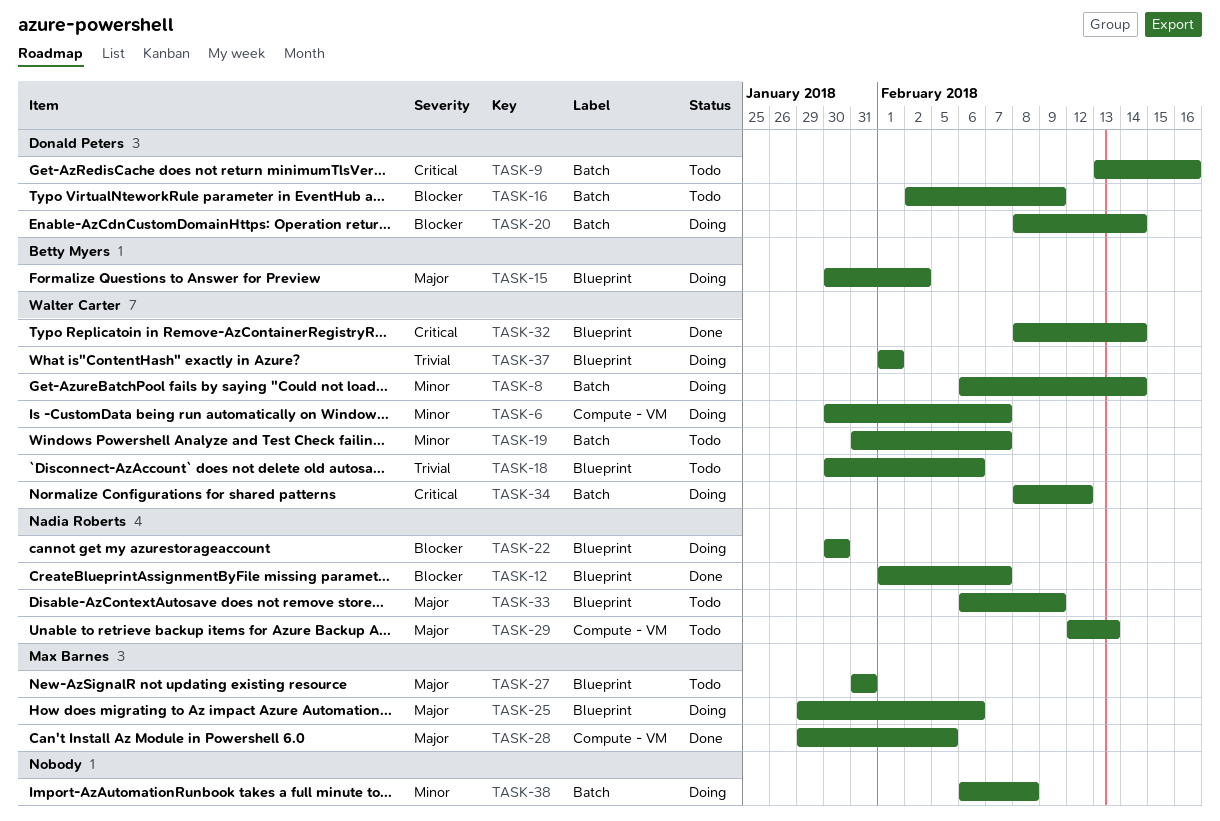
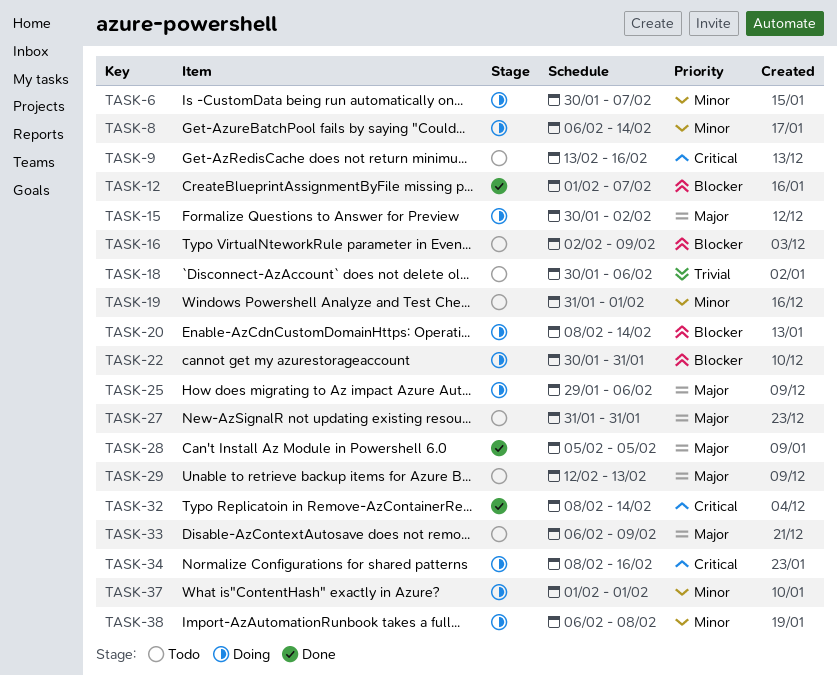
TASK-19, due: Feb 7 -> Feb 1
TASK-22, due: Jan 30 -> Jan 31
TASK-28, start: Jan 29 -> Feb 5
TASK-34, due: Feb 12 -> Feb 16
TASK-37, priority: Trivial -> Minor

